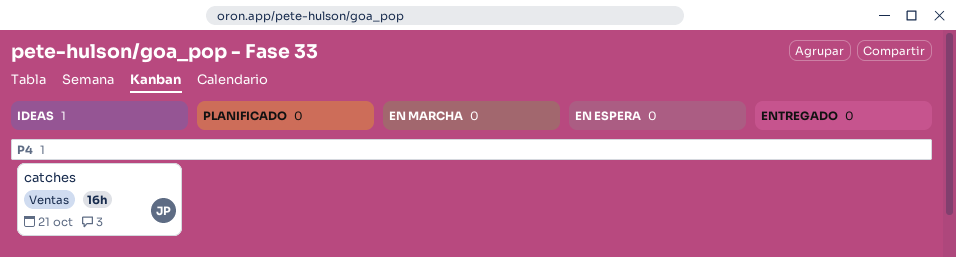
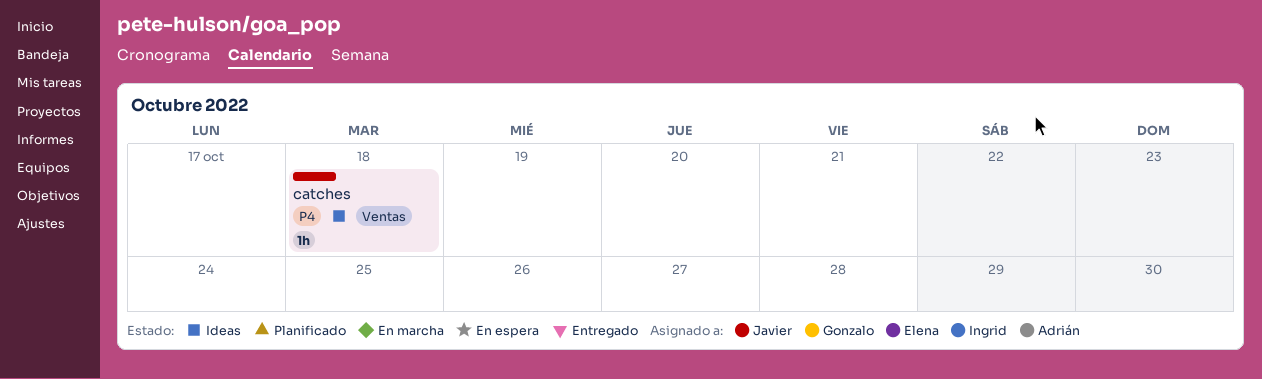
catches, estimate: 16h -> 1h
catches, due: Oct 21 -> Oct 18

